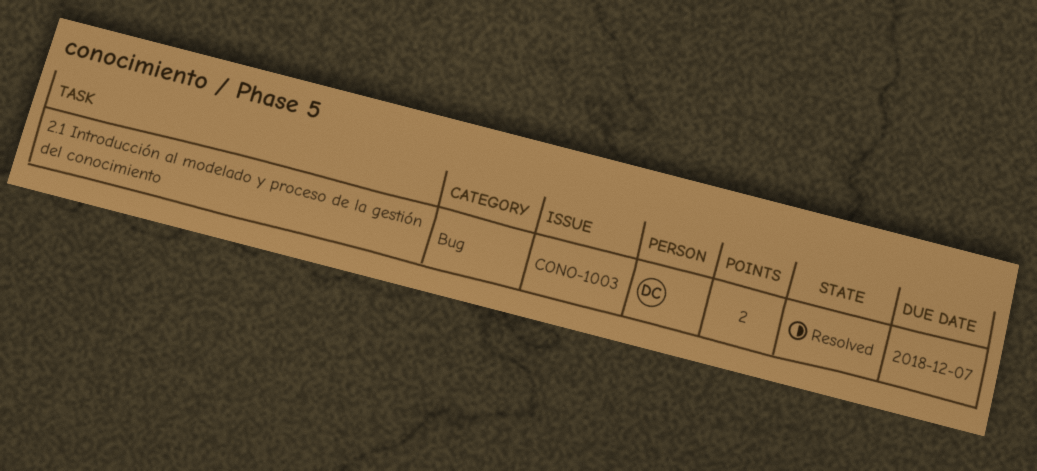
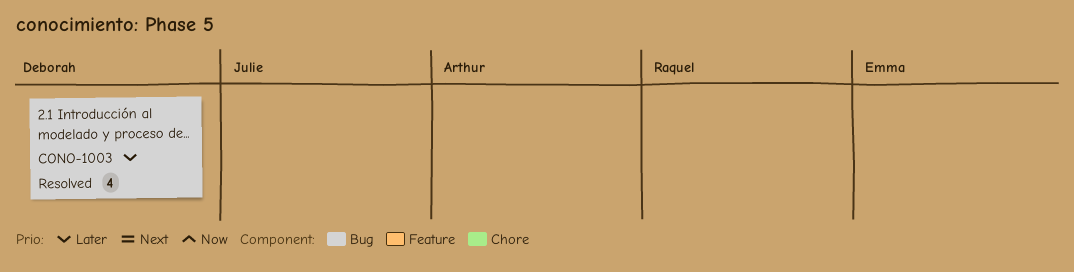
CONO-1003, estimate: 2 -> 4

